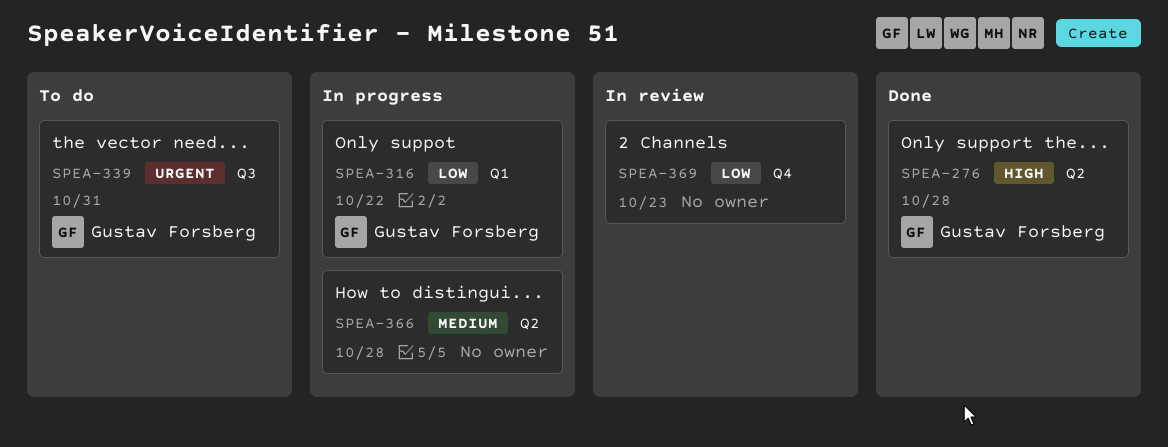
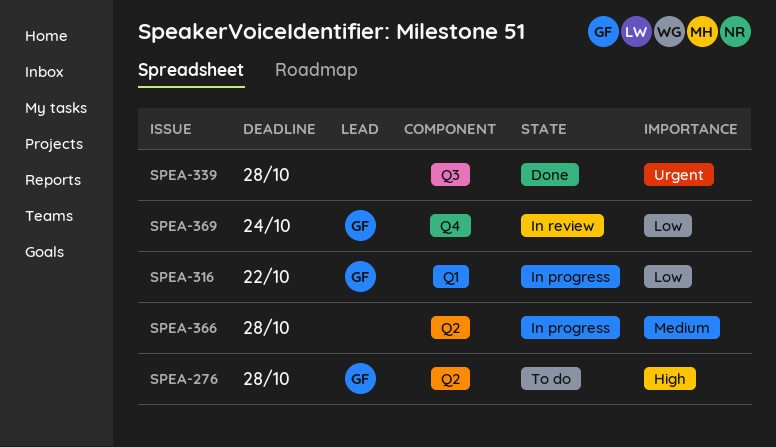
SPEA-276, status: Done -> To do
SPEA-339, status: To do -> Done
SPEA-339, owner: Gustav Forsberg -> none
SPEA-339, due: Oct 31 -> Oct 28
SPEA-369, owner: none -> Gustav Forsberg
SPEA-369, due: Oct 23 -> Oct 24

